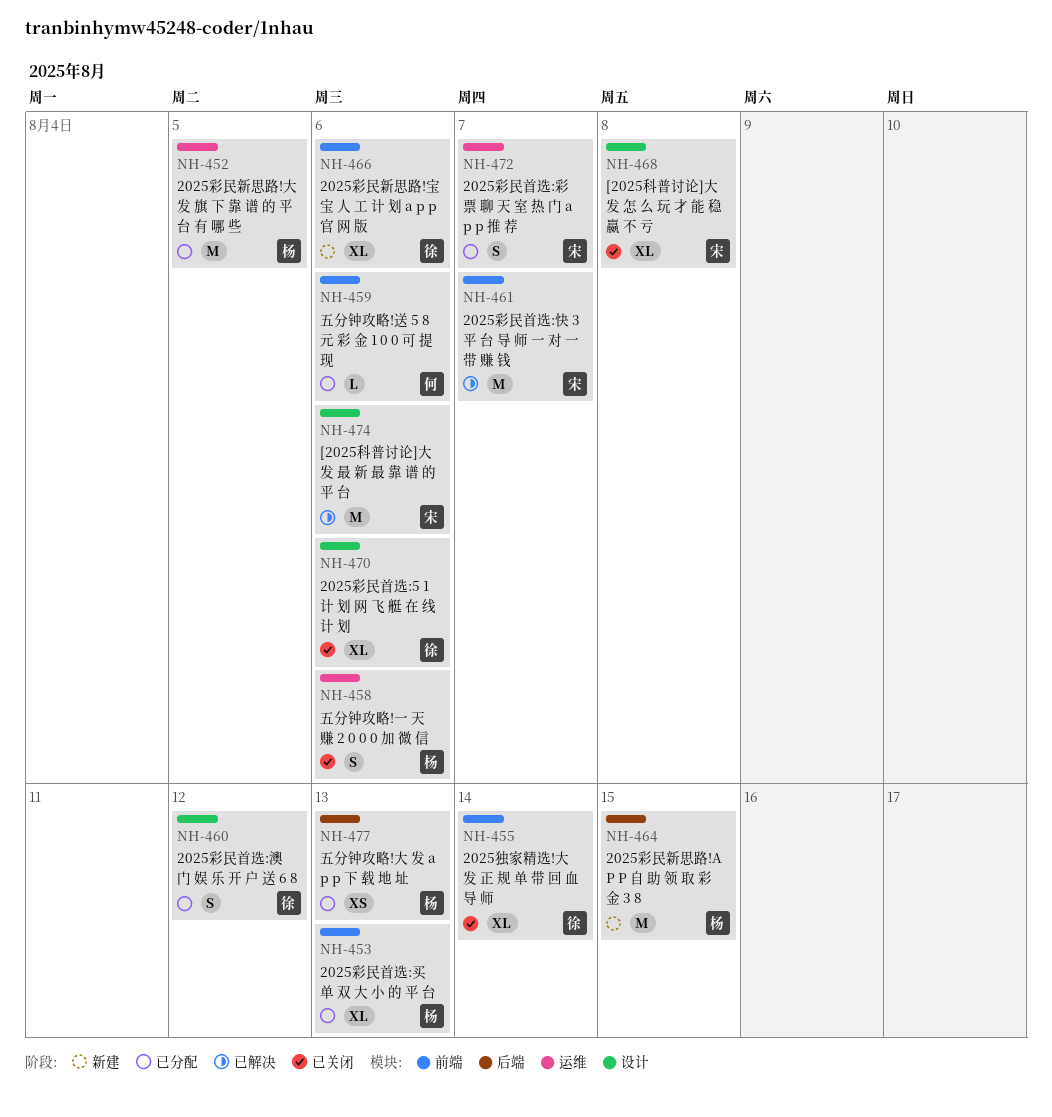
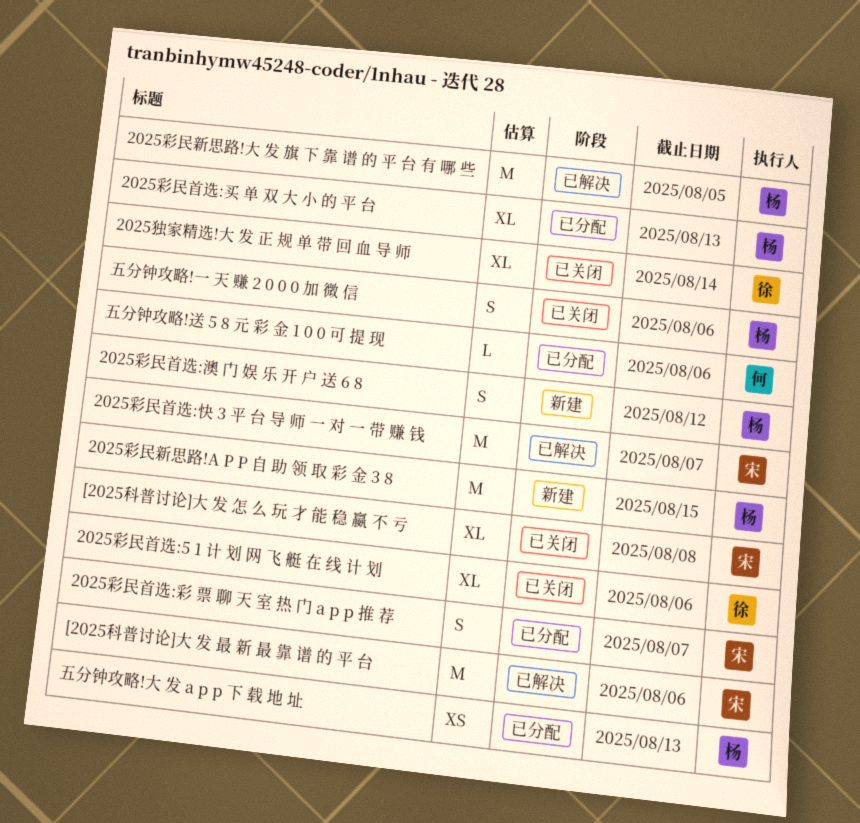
2025彩民新思路!大 发 旗 下 靠 谱 的 平 台 有 哪 些, status: 已分配 -> 已解决
2025彩民新思路!宝 宝 人 工 计 划 a p p 官 网 版: present -> none
2025彩民首选:澳 门 娱 乐 开 户 送 6 8, status: 已分配 -> 新建
2025彩民首选:澳 门 娱 乐 开 户 送 6 8, owner: 徐 -> 杨

